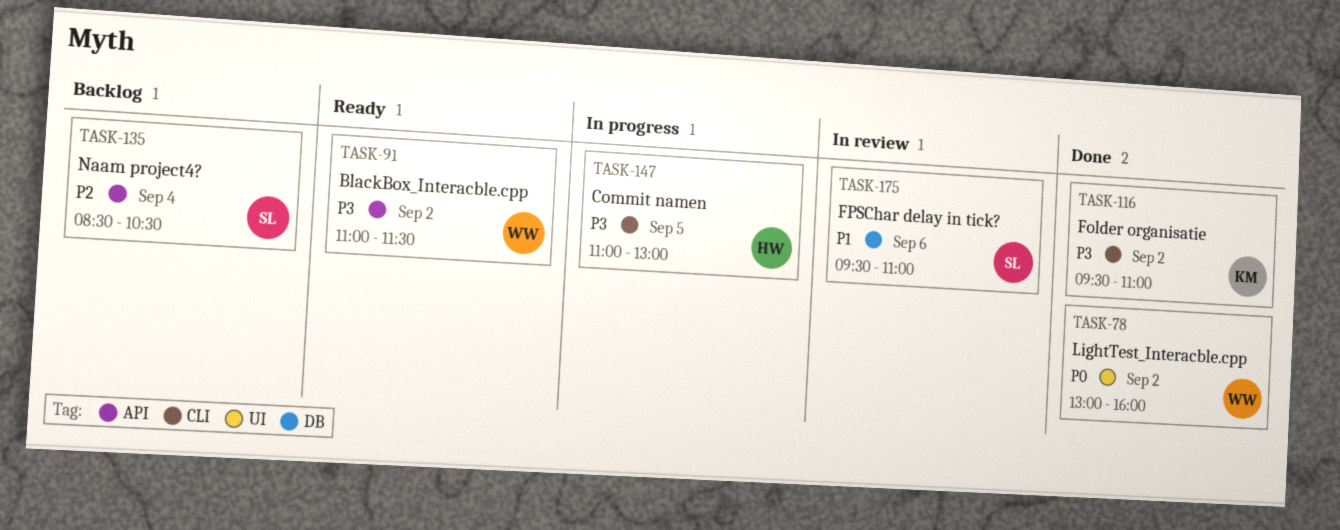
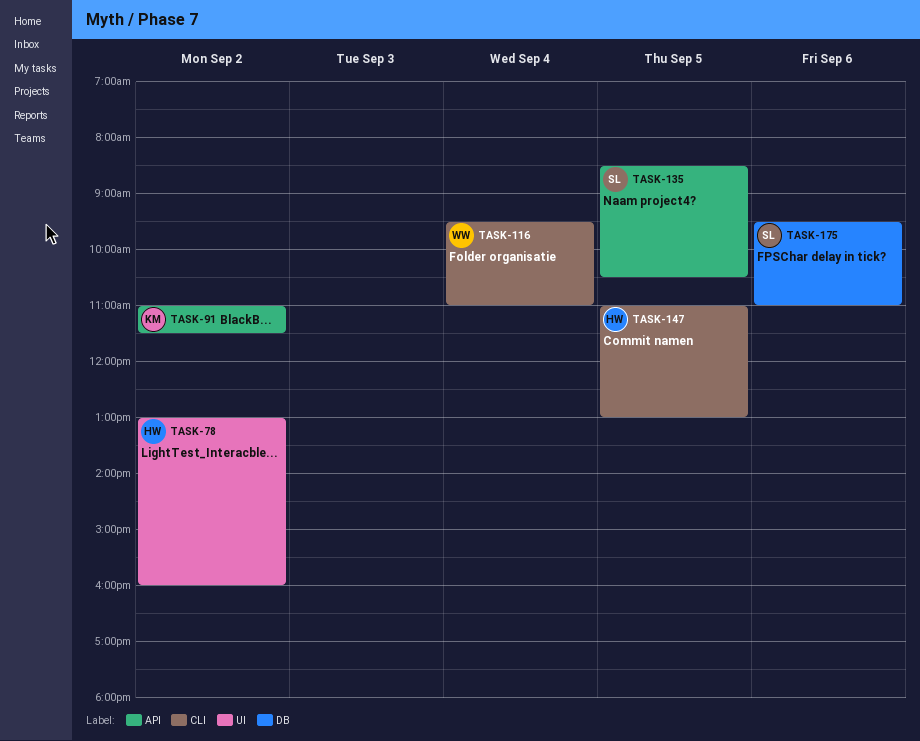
TASK-78, owner: WW -> HW
TASK-91, owner: WW -> KM
TASK-116, owner: KM -> WW
TASK-116, day: Sep 2 -> Sep 4
TASK-135, day: Sep 4 -> Sep 5

